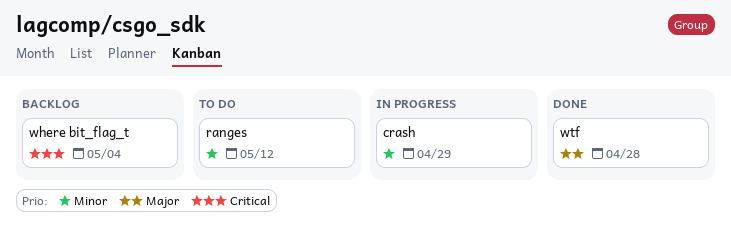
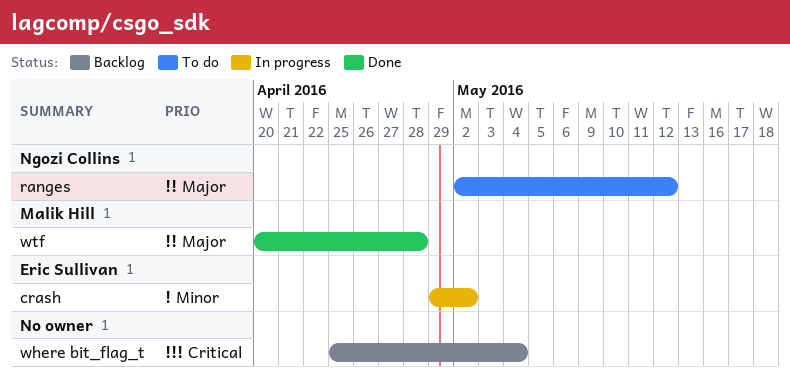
crash, due: Apr 29 -> May 2
ranges, priority: Minor -> Major

